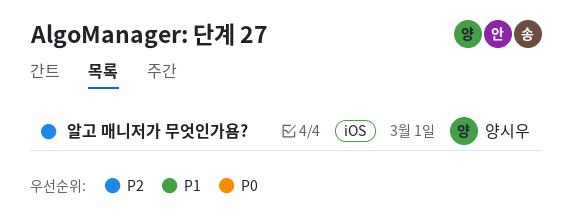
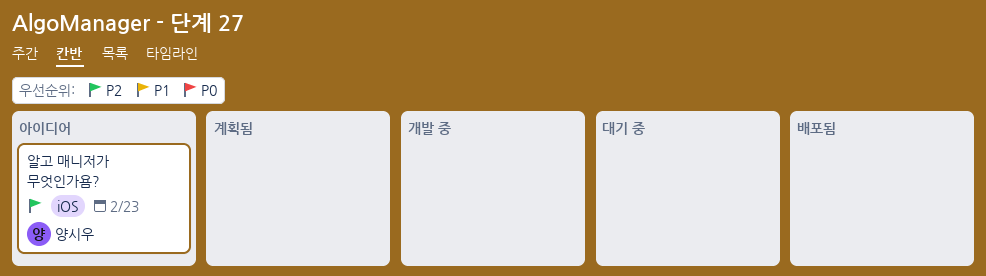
알고 매니저가 무엇인가욤?, due: Mar 1 -> Feb 23

